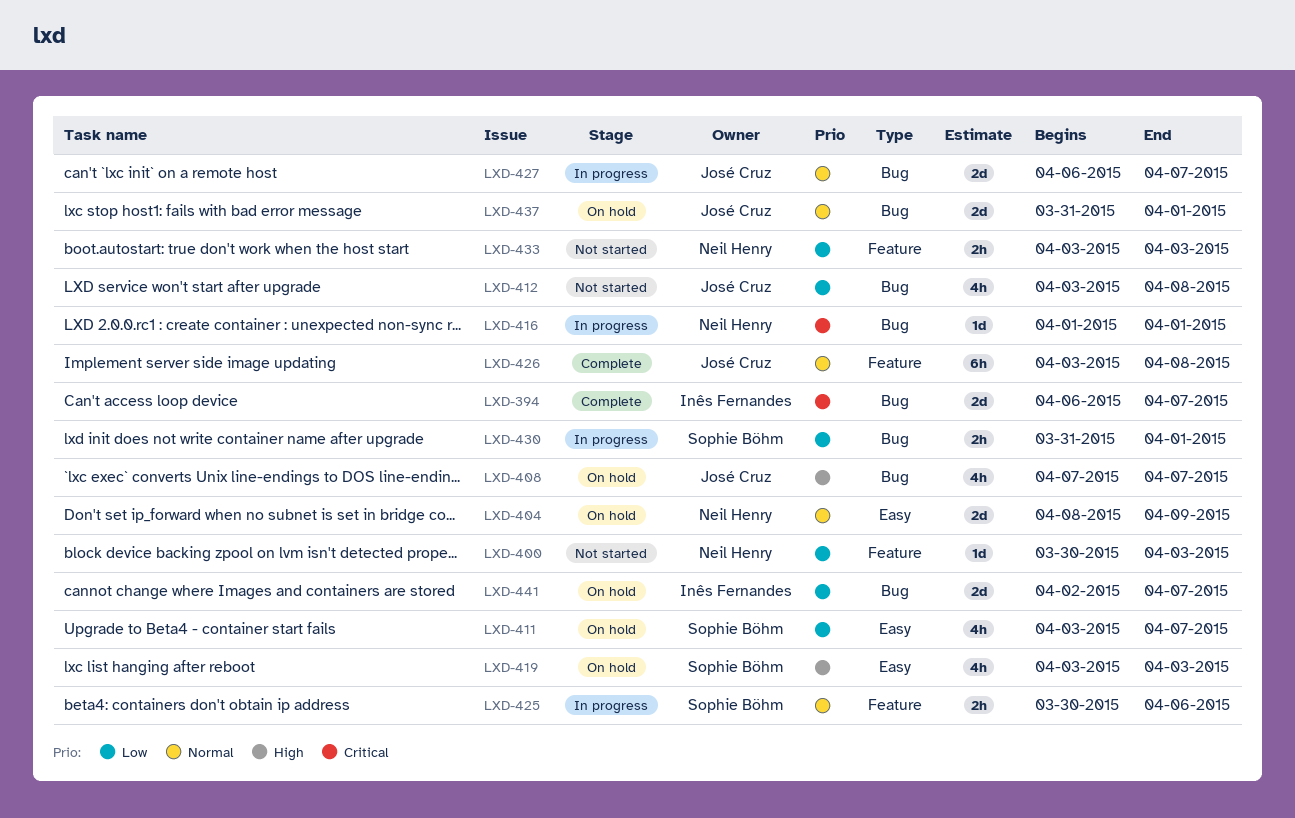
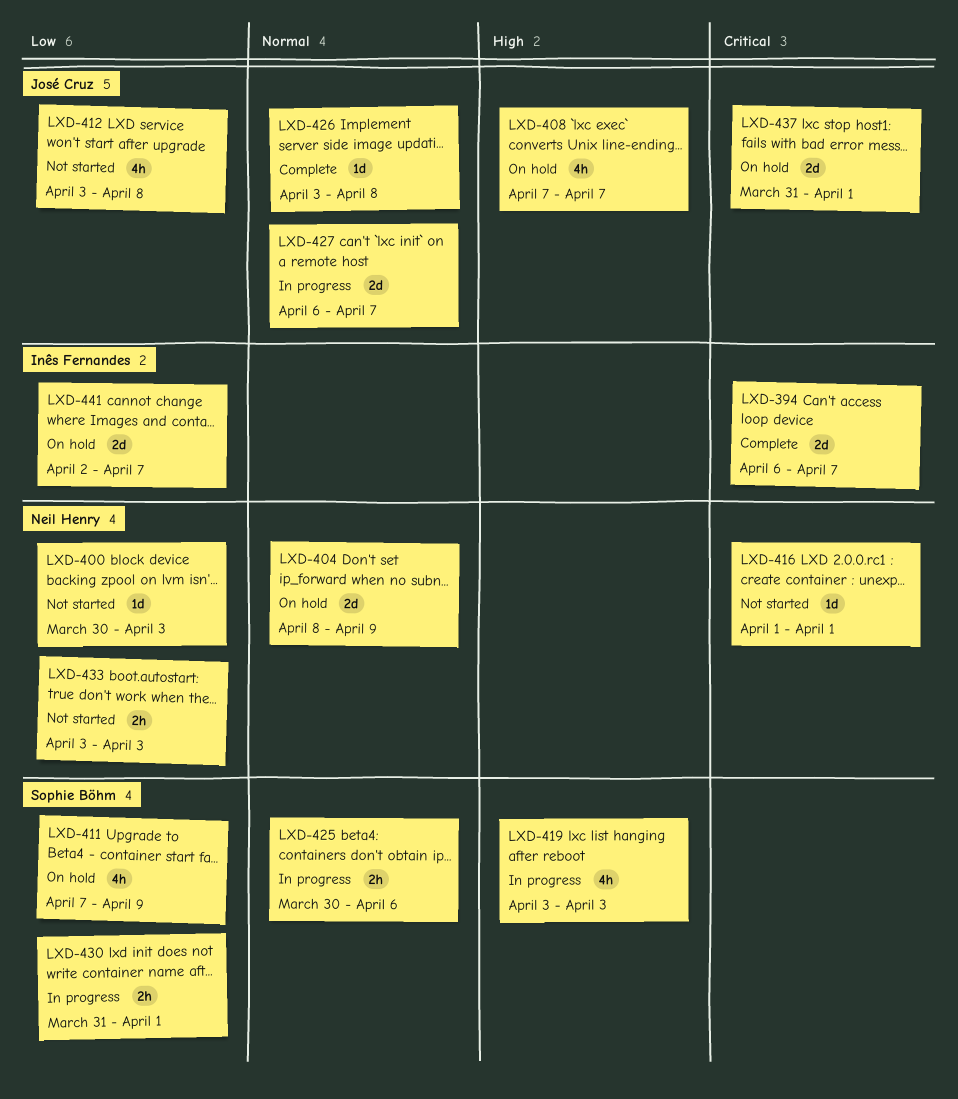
LXD-411, start: Apr 3 -> Apr 7
LXD-411, due: Apr 7 -> Apr 9
LXD-416, status: In progress -> Not started
LXD-419, status: On hold -> In progress
LXD-426, estimate: 6h -> 1d
LXD-437, priority: Normal -> Critical

